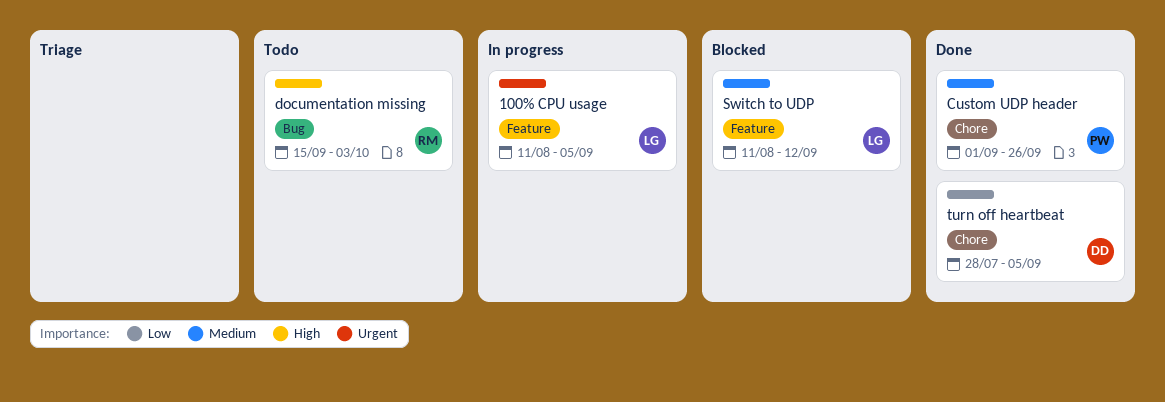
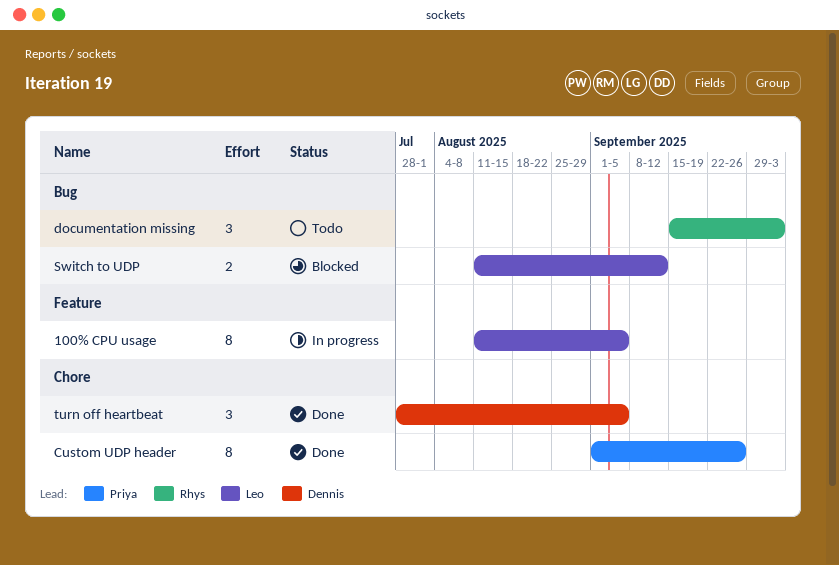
Switch to UDP, label: Feature -> Bug

